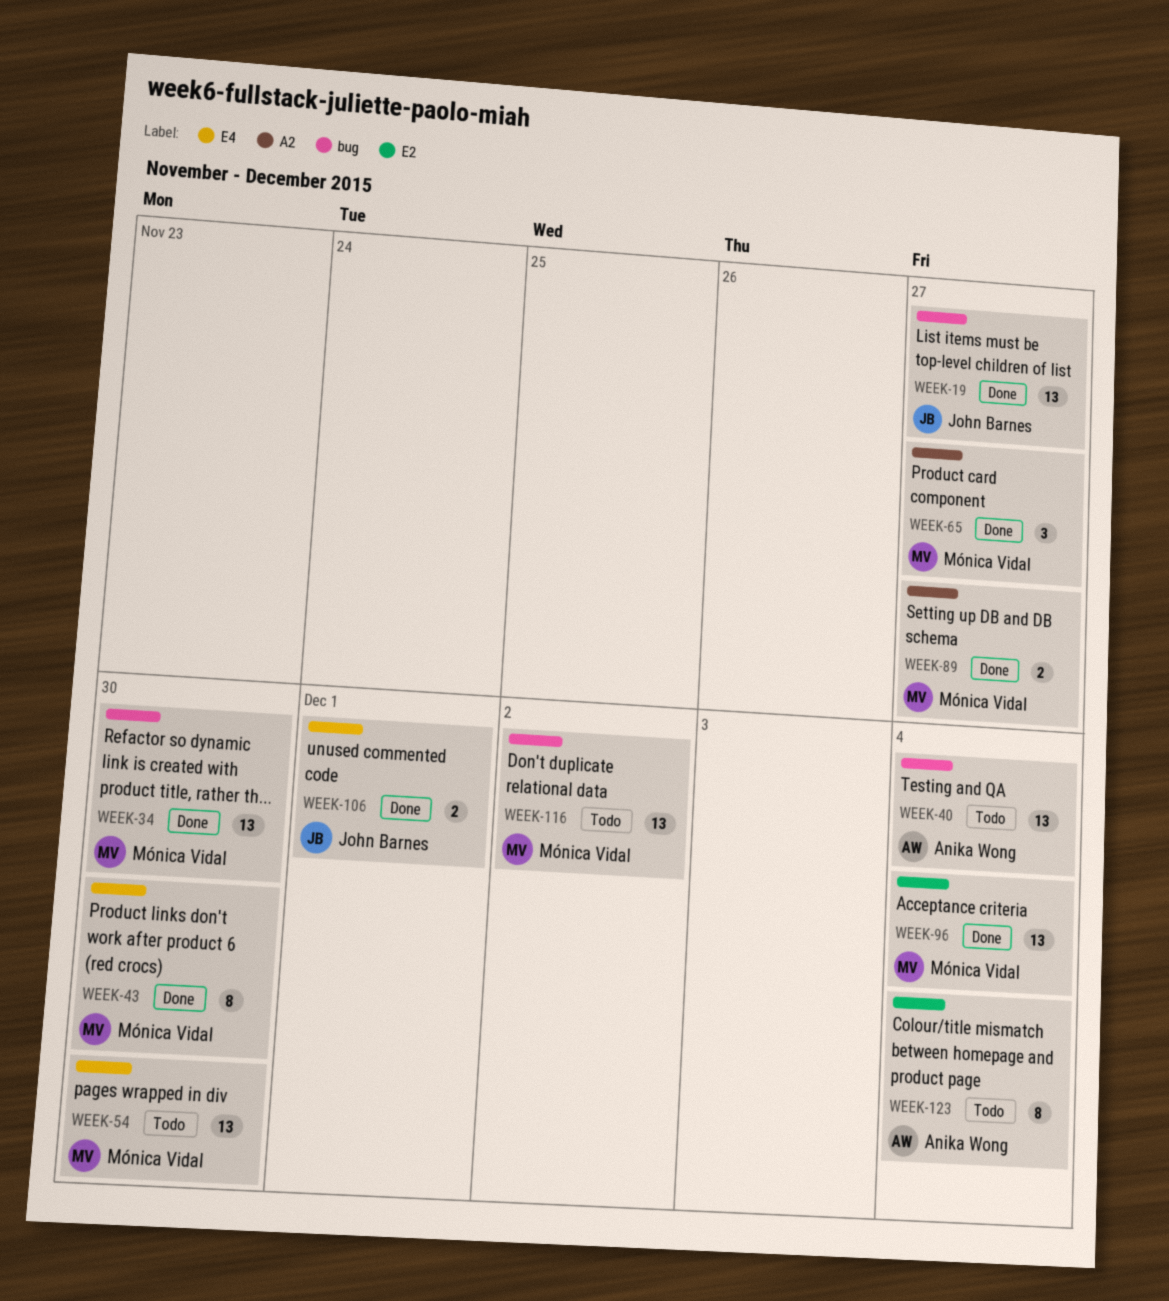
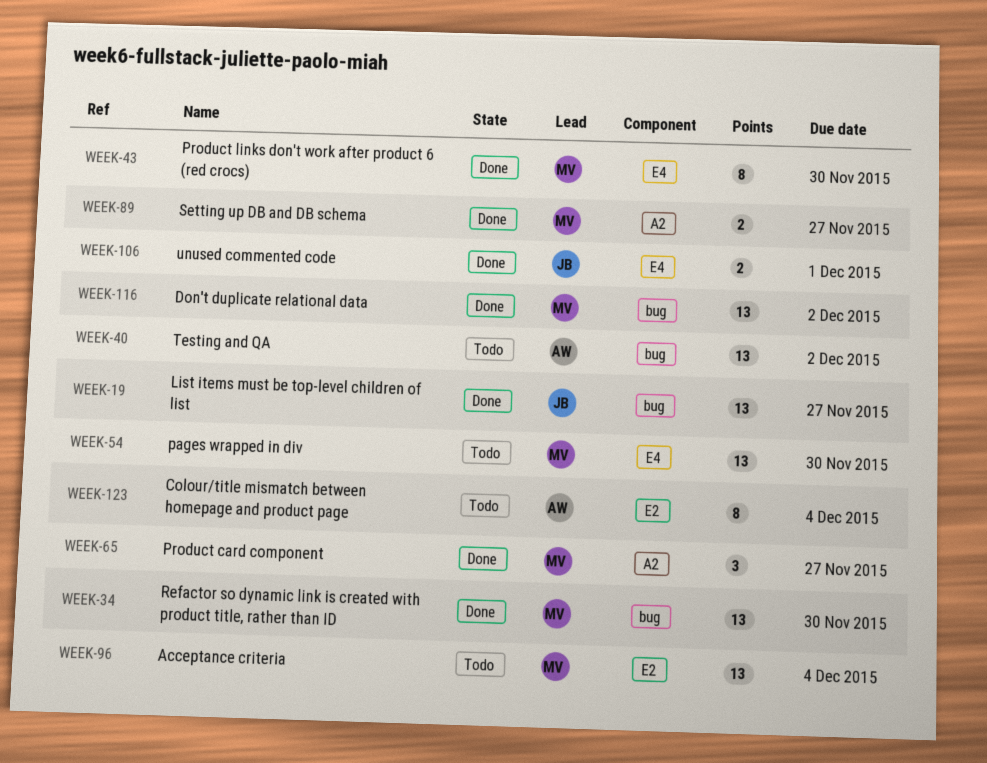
WEEK-40, due: Dec 4 -> Dec 2
WEEK-96, status: Done -> Todo
WEEK-116, status: Todo -> Done

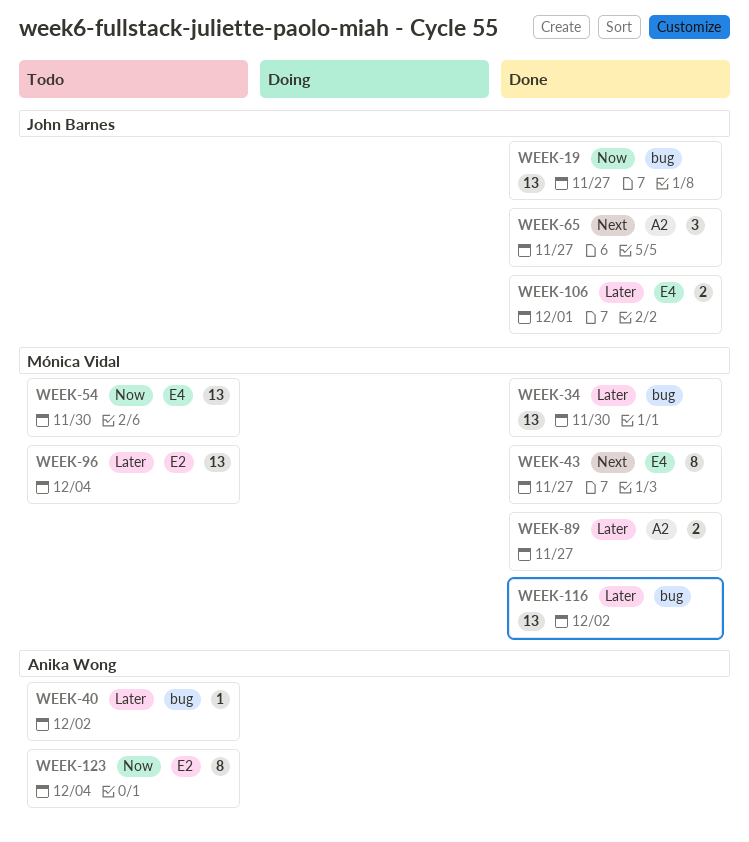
WEEK-40, estimate: 13 -> 1
WEEK-43, due: Nov 30 -> Nov 27
WEEK-65, owner: Mónica Vidal -> John Barnes

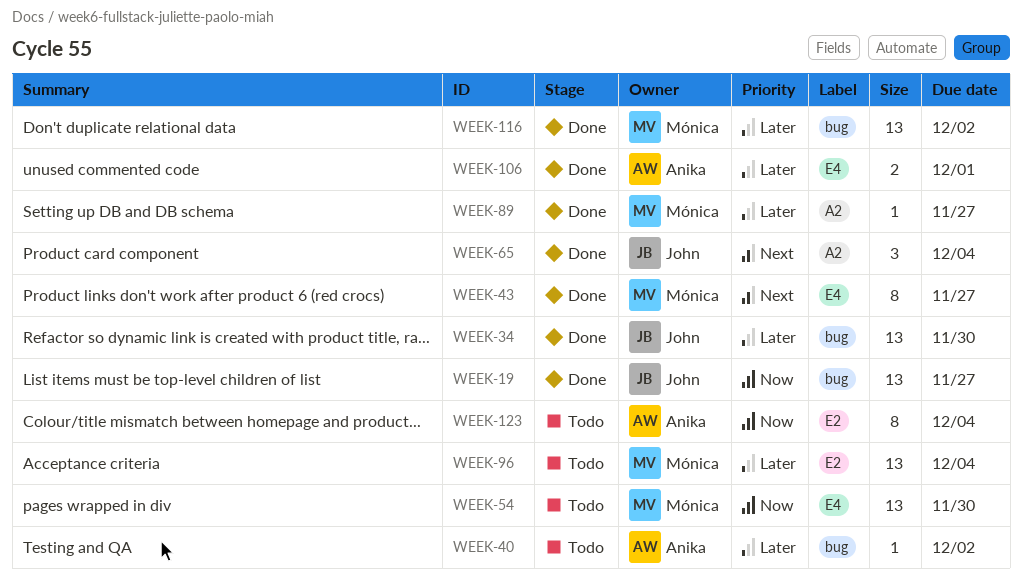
WEEK-34, owner: Mónica Vidal -> John Barnes
WEEK-65, due: Nov 27 -> Dec 4
WEEK-89, estimate: 2 -> 1
WEEK-106, owner: John Barnes -> Anika Wong

